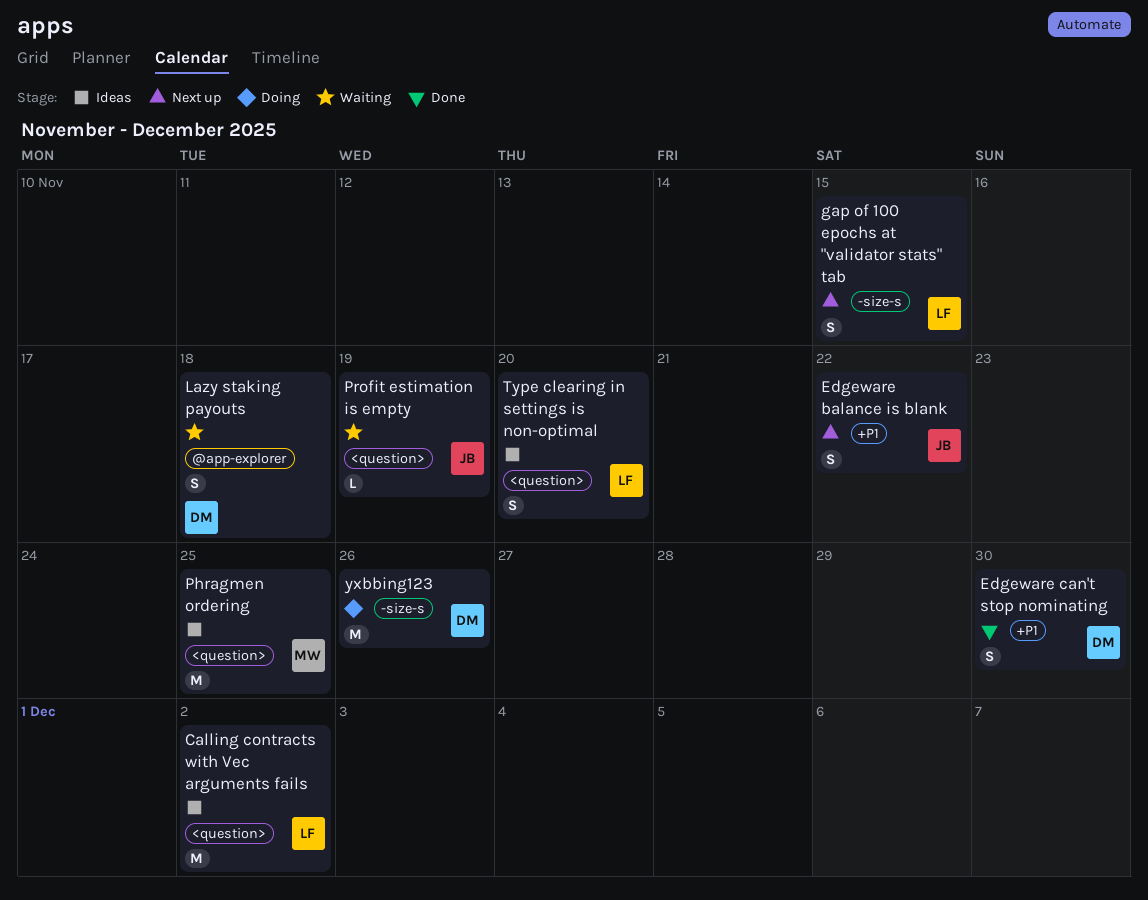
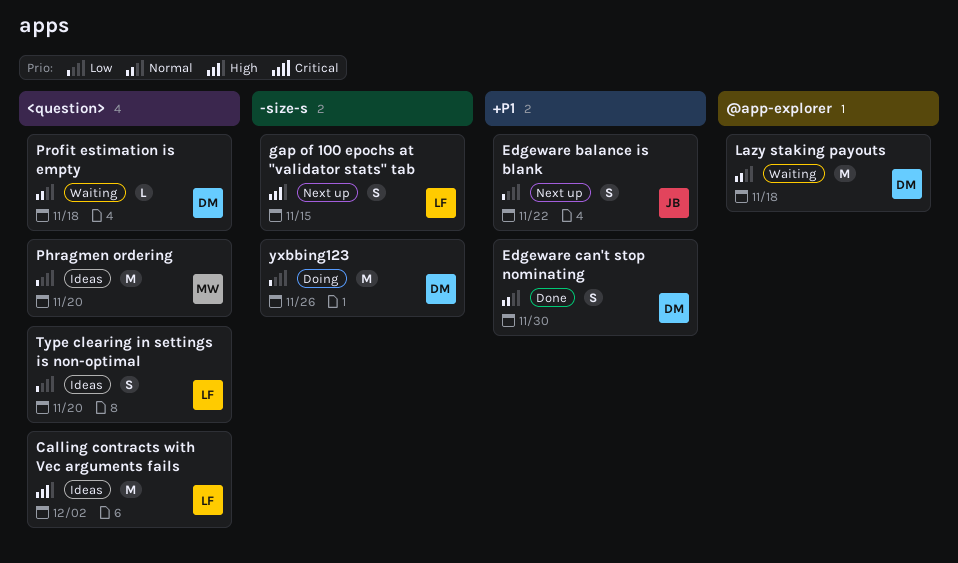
Lazy staking payouts, estimate: S -> M
Phragmen ordering, due: Nov 25 -> Nov 20
Profit estimation is empty, owner: JB -> DM
Profit estimation is empty, due: Nov 19 -> Nov 18

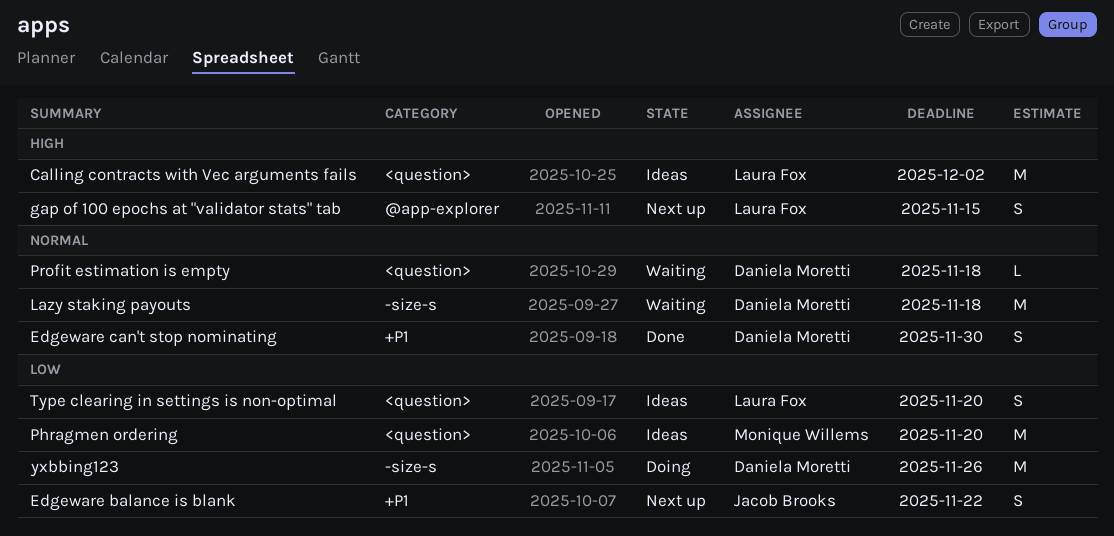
gap of 100 epochs at "validator stats" tab, label: -size-s -> @app-explorer
Lazy staking payouts, label: @app-explorer -> -size-s

